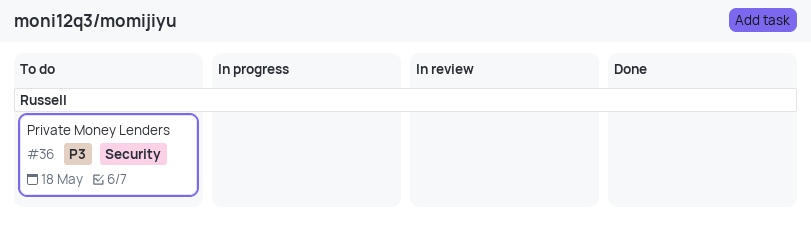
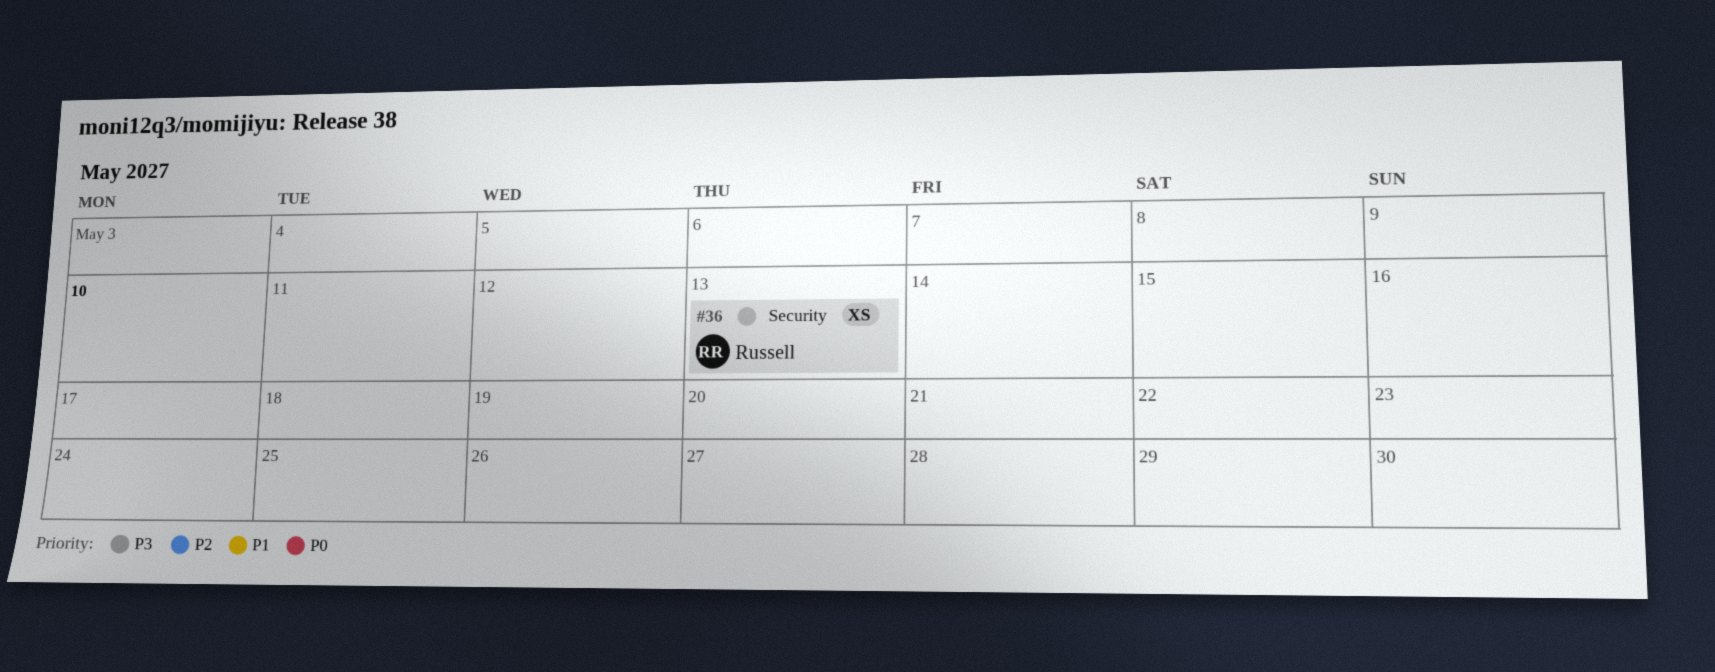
#36, due: May 18 -> May 13

